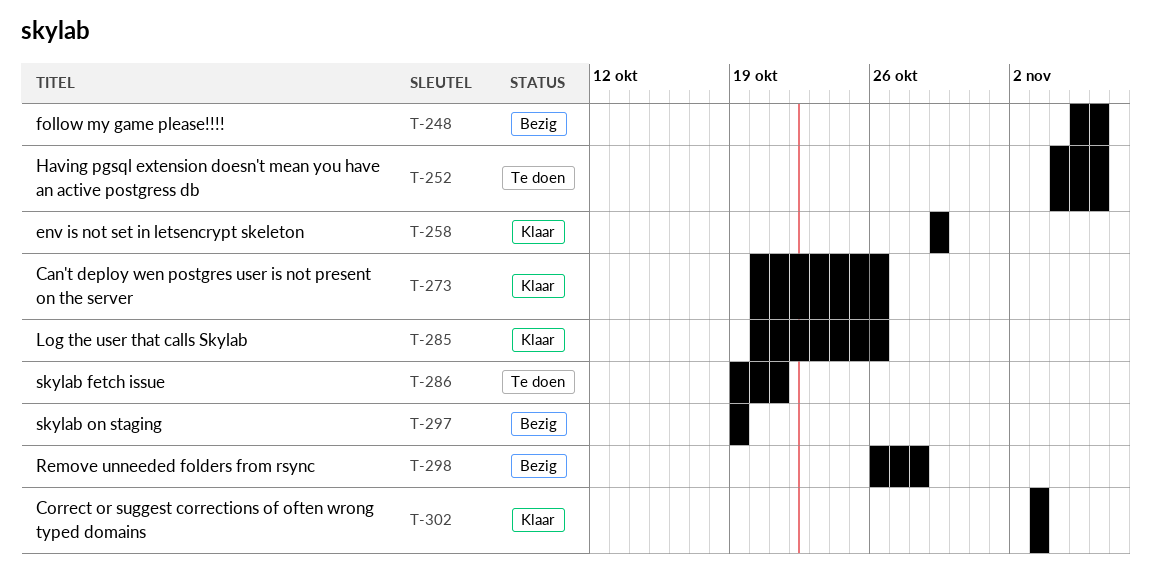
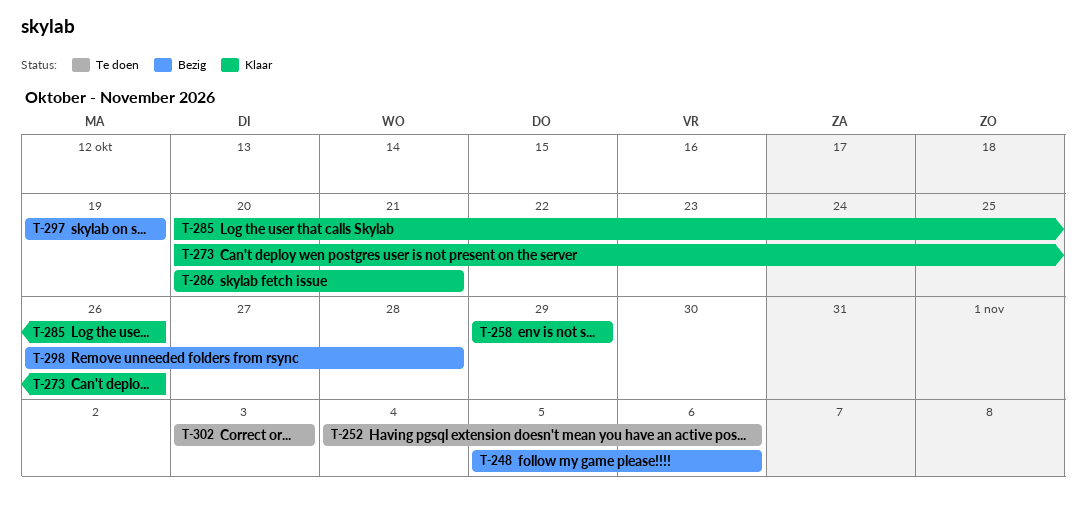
T-286, status: Te doen -> Klaar
T-286, start: Oct 19 -> Oct 20
T-302, status: Klaar -> Te doen

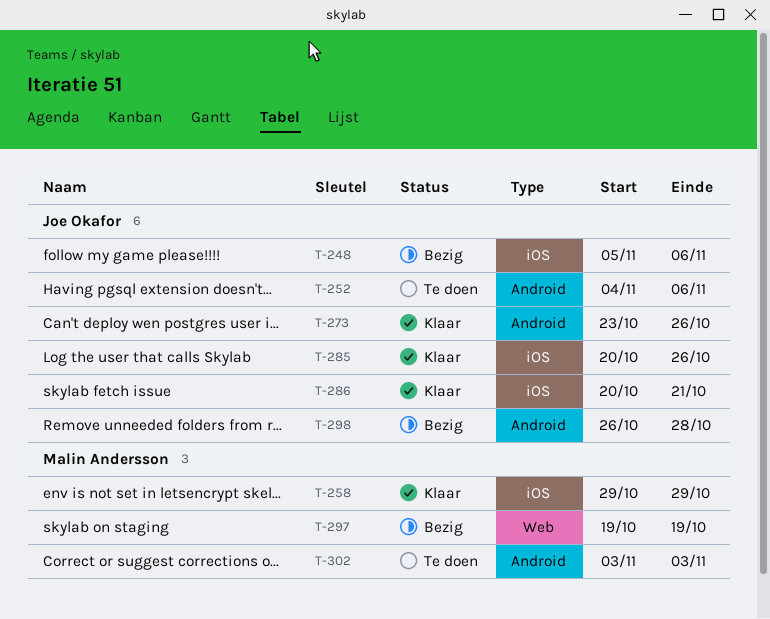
T-273, start: Oct 20 -> Oct 23

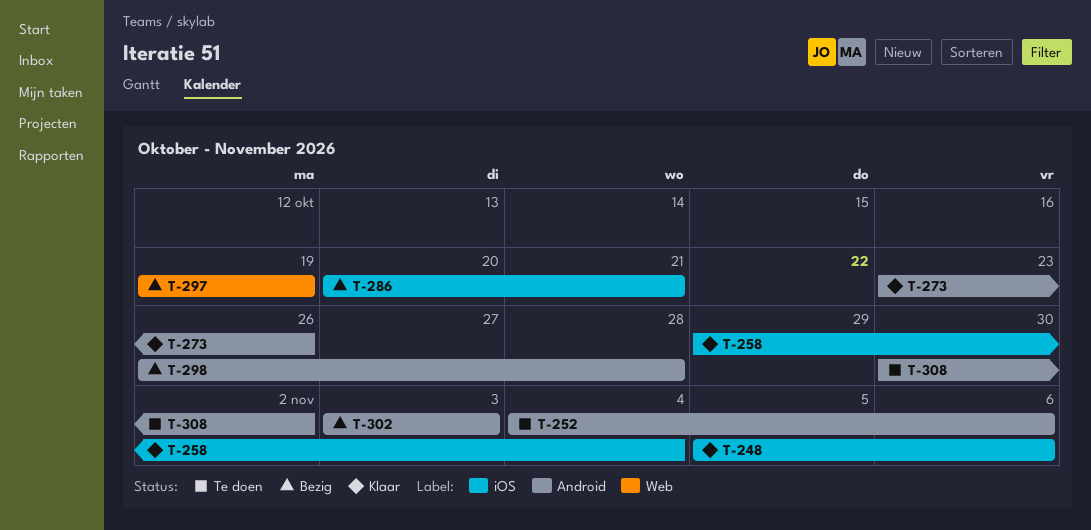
T-248, status: Bezig -> Klaar
T-258, due: Oct 29 -> Nov 4
T-285: present -> none
T-286, status: Klaar -> Bezig
T-302, status: Te doen -> Bezig
T-308: none -> present

